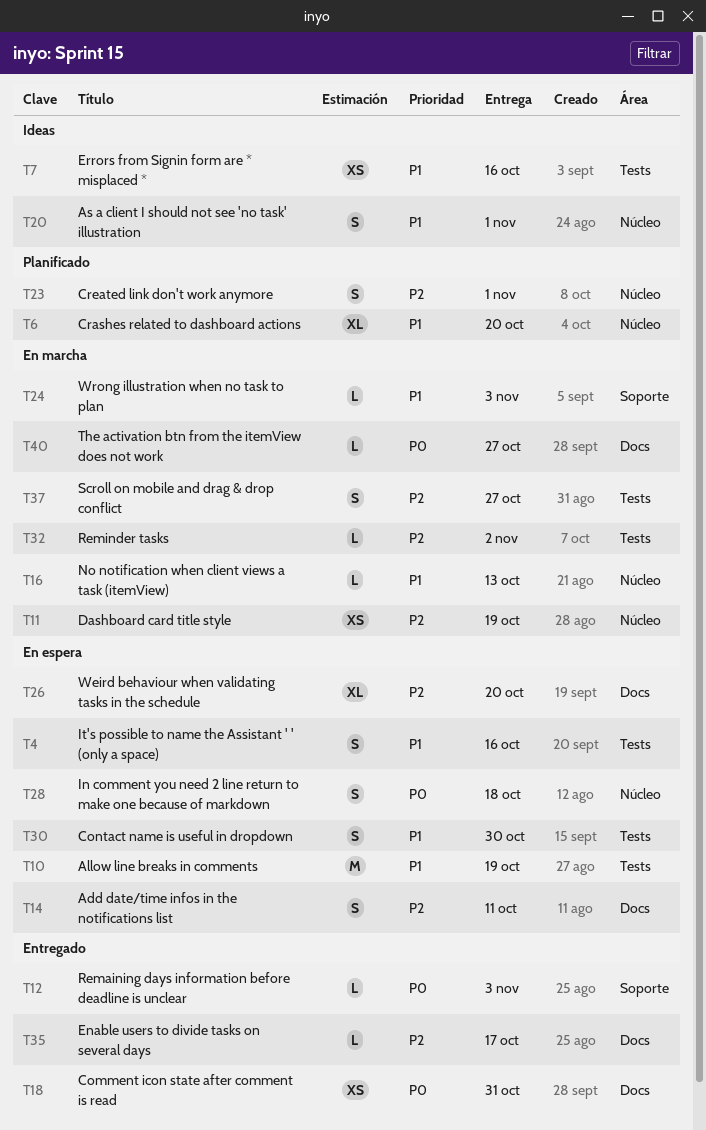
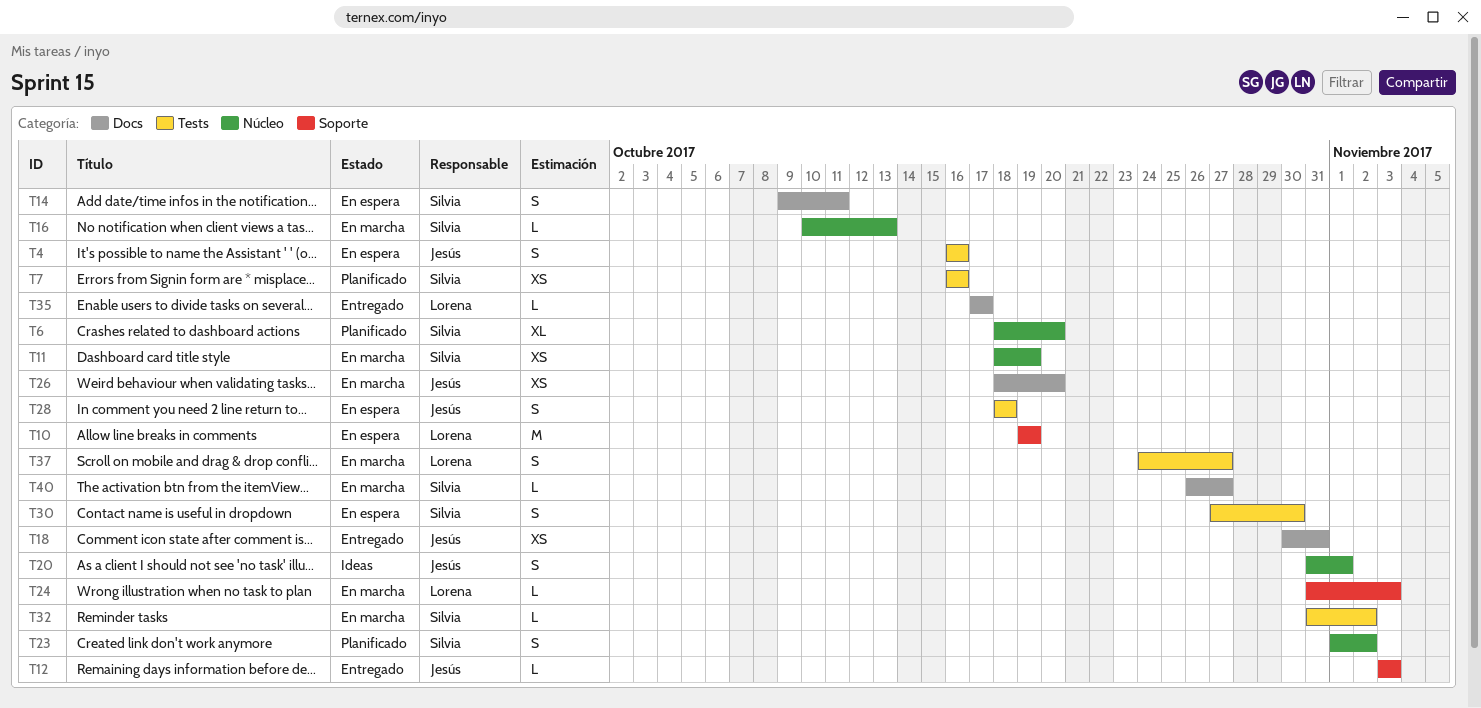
T7, status: Ideas -> Planificado
T10, label: Tests -> Soporte
T23, due: Nov 1 -> Nov 2
T26, status: En espera -> En marcha
T26, estimate: XL -> XS
T28, label: Núcleo -> Tests

